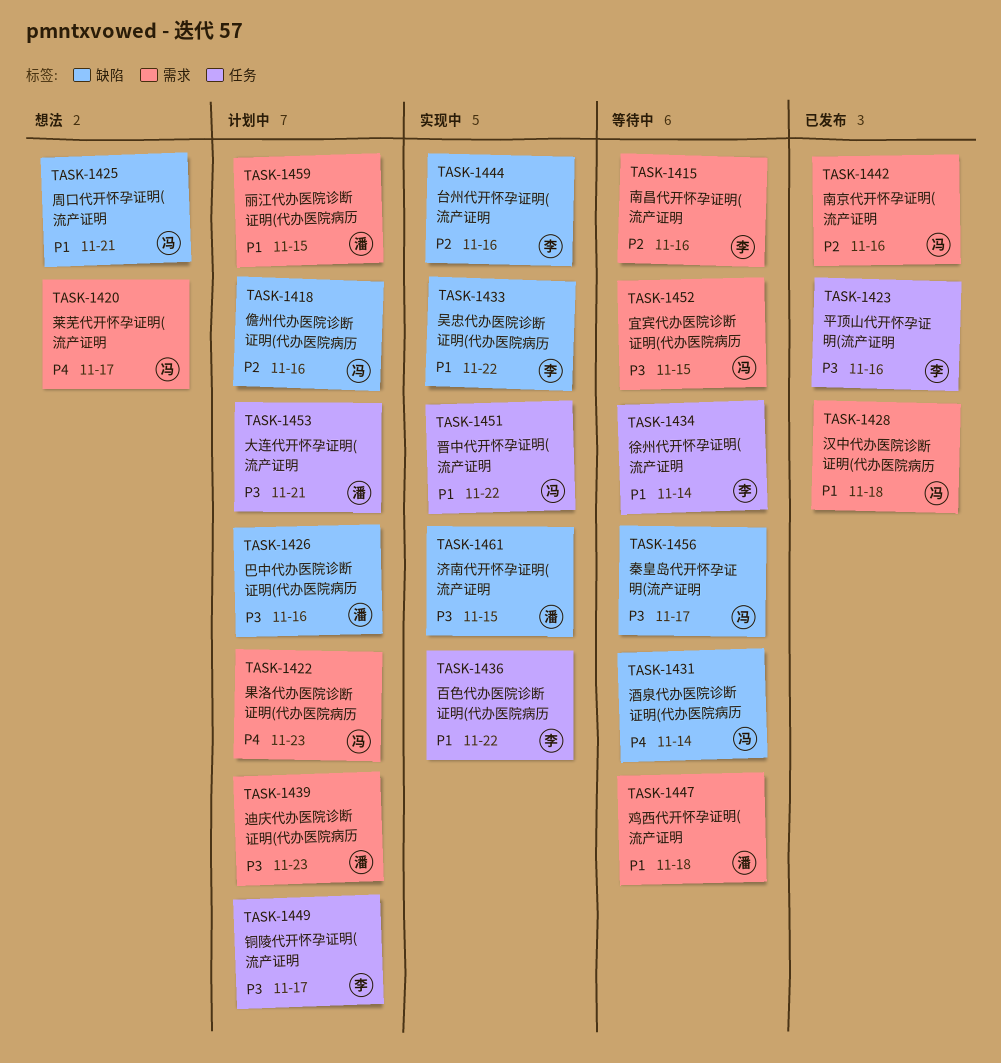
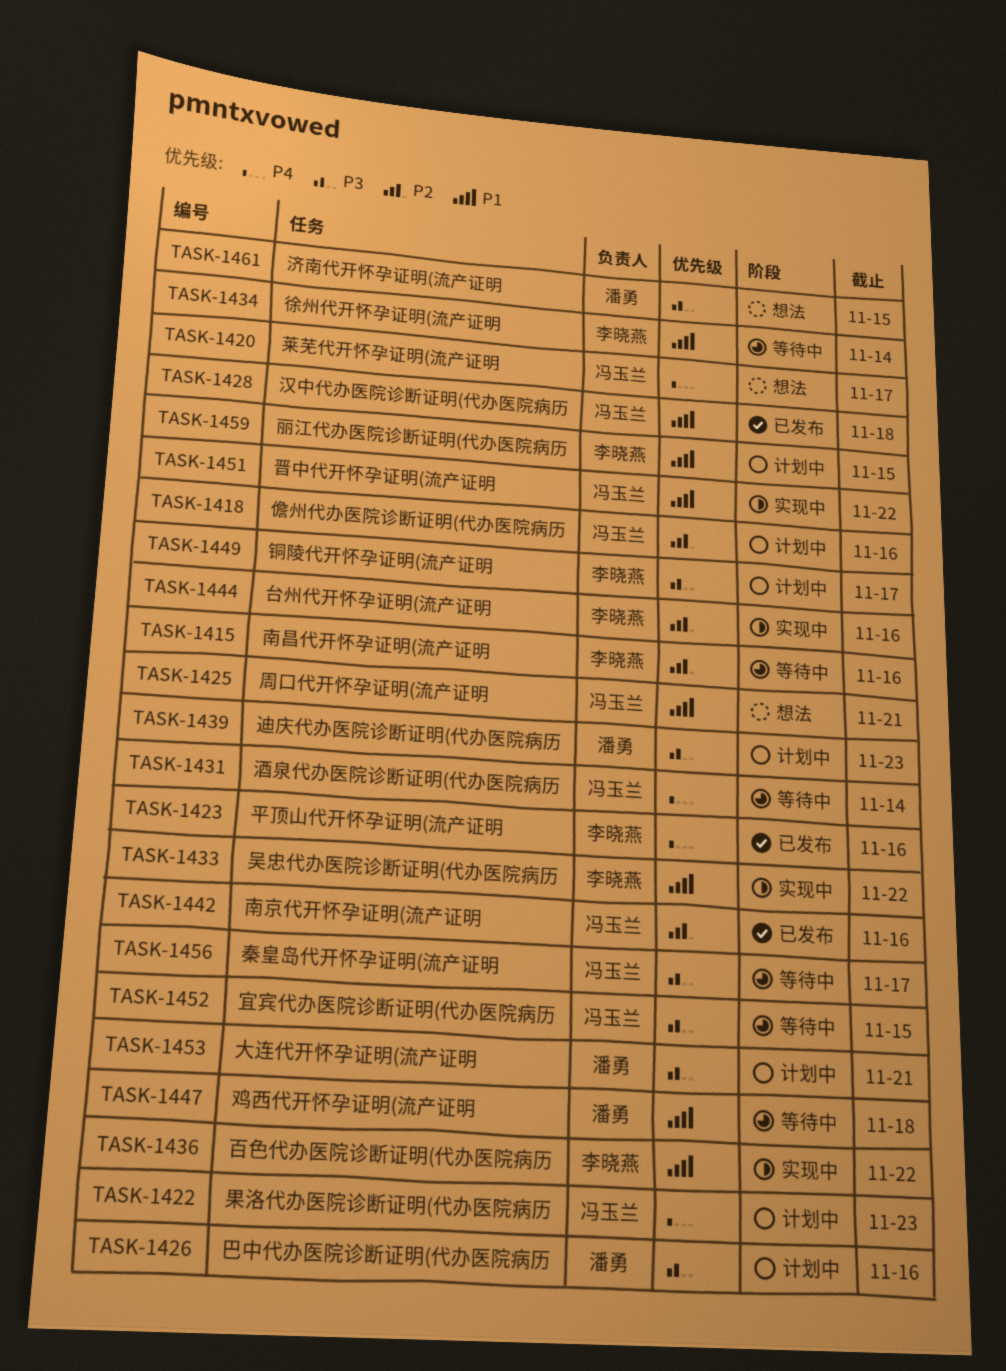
TASK-1423, priority: P3 -> P4
TASK-1459, owner: 潘勇 -> 李晓燕
TASK-1461, status: 实现中 -> 想法

